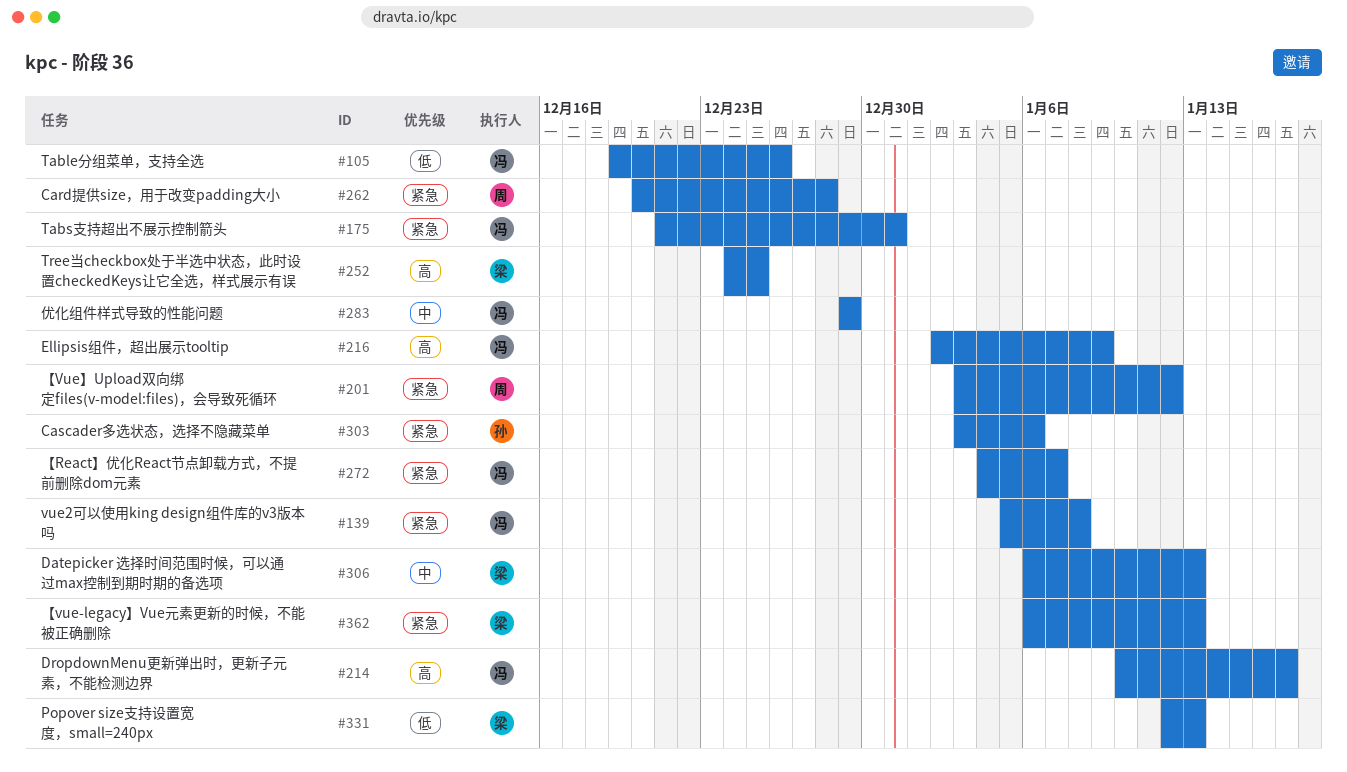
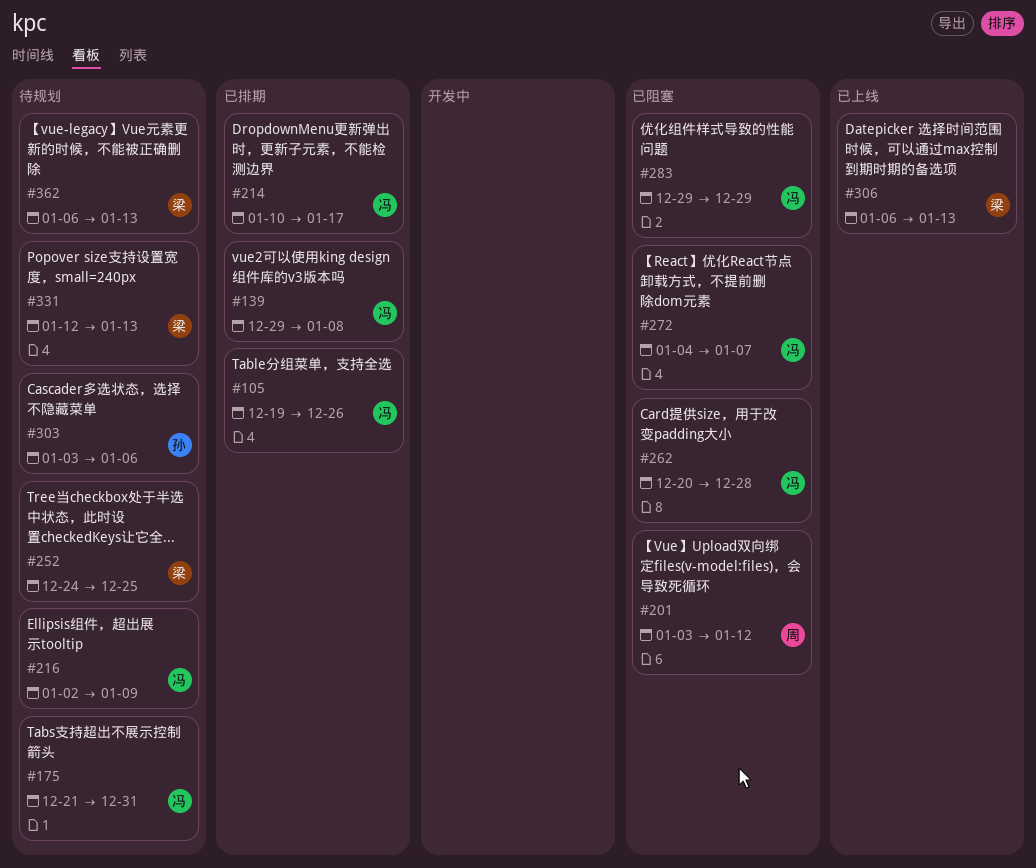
#139, start: Jan 5 -> Dec 29
#262, owner: 周 -> 冯

